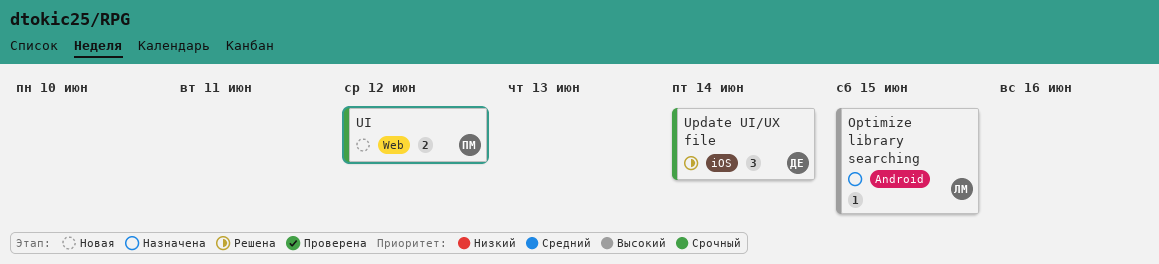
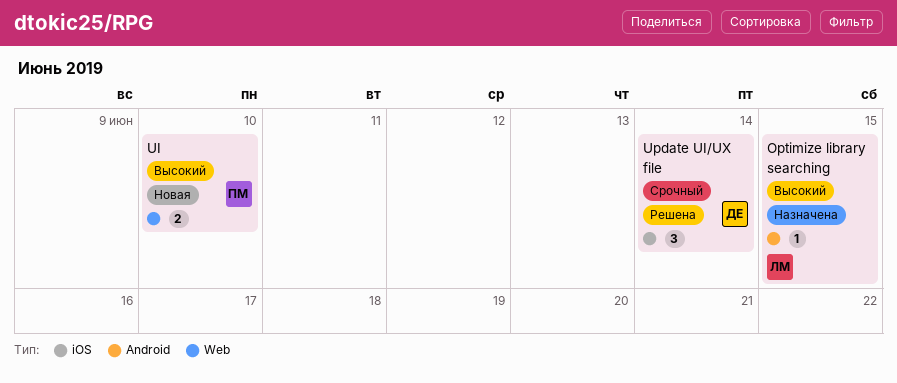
UI, priority: Срочный -> Высокий
UI, due: Jun 12 -> Jun 10

